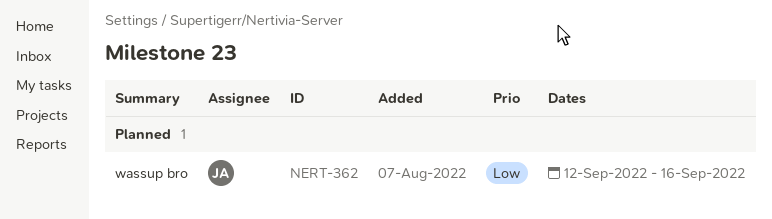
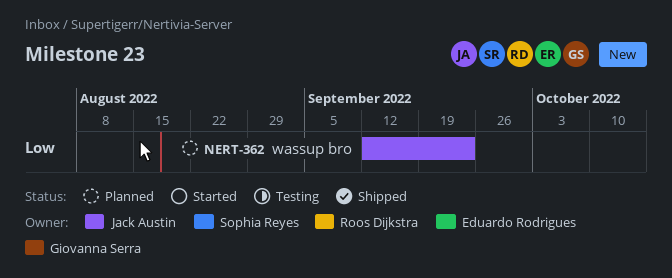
NERT-362, due: Sep 16 -> Sep 23

